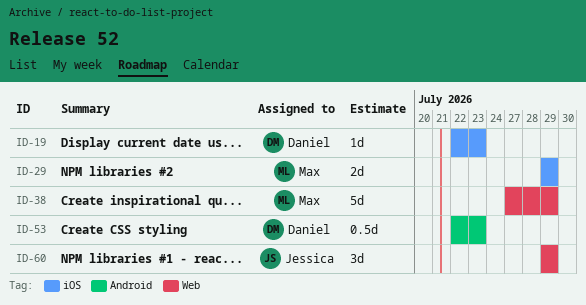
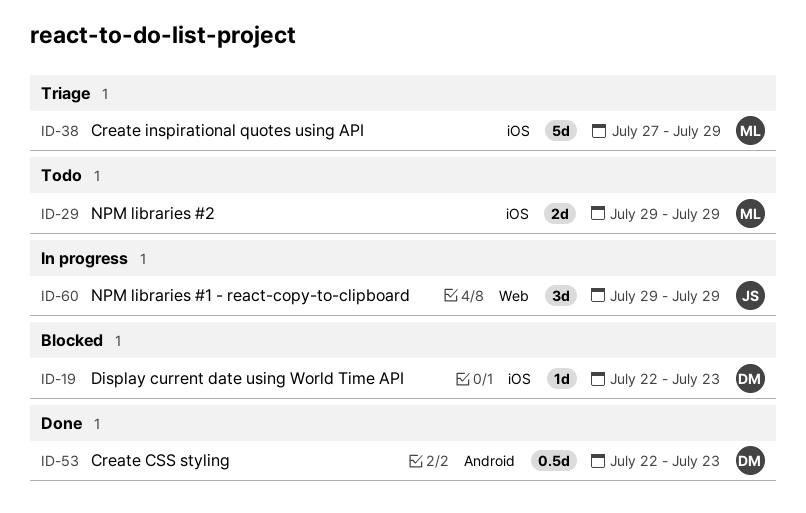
ID-38, label: Web -> iOS

